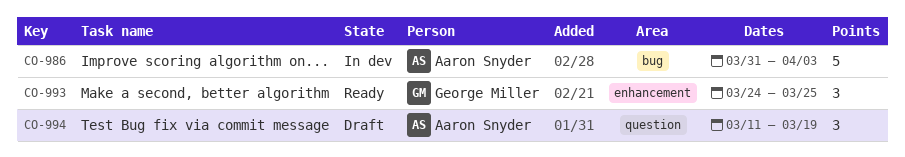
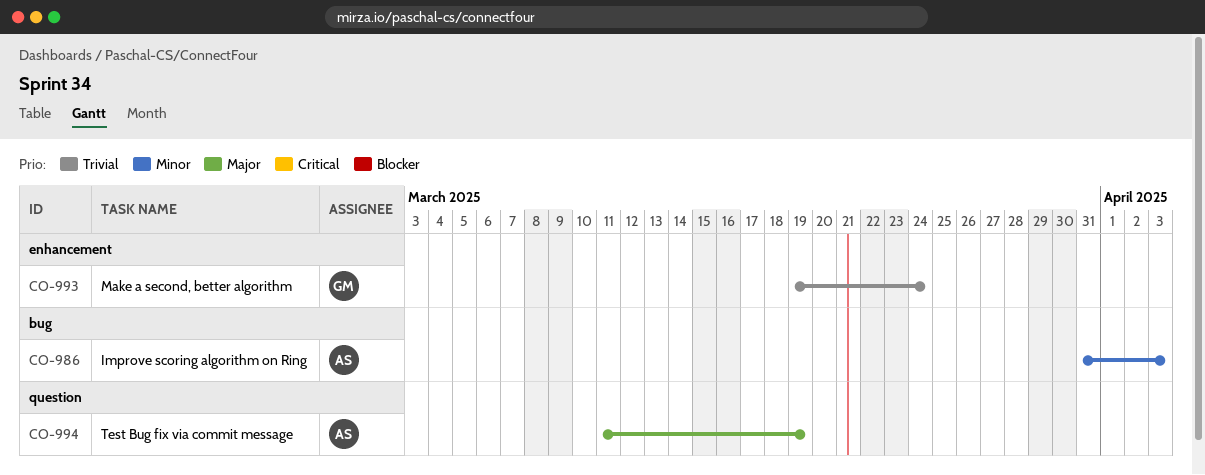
CO-993, start: Mar 24 -> Mar 19
CO-993, due: Mar 25 -> Mar 24

